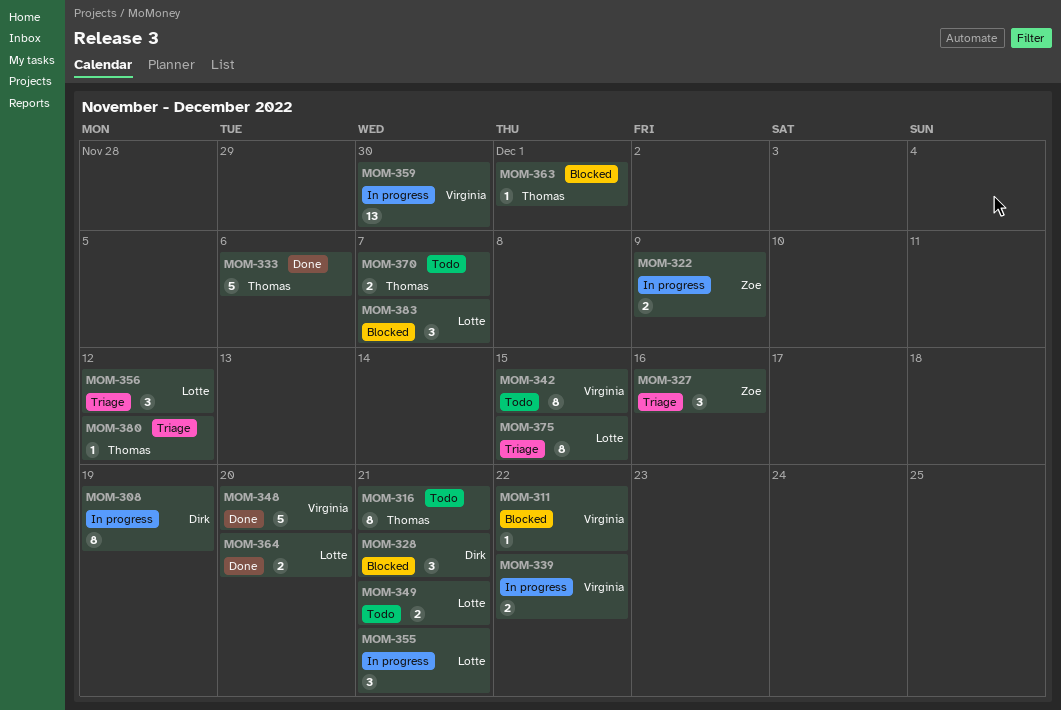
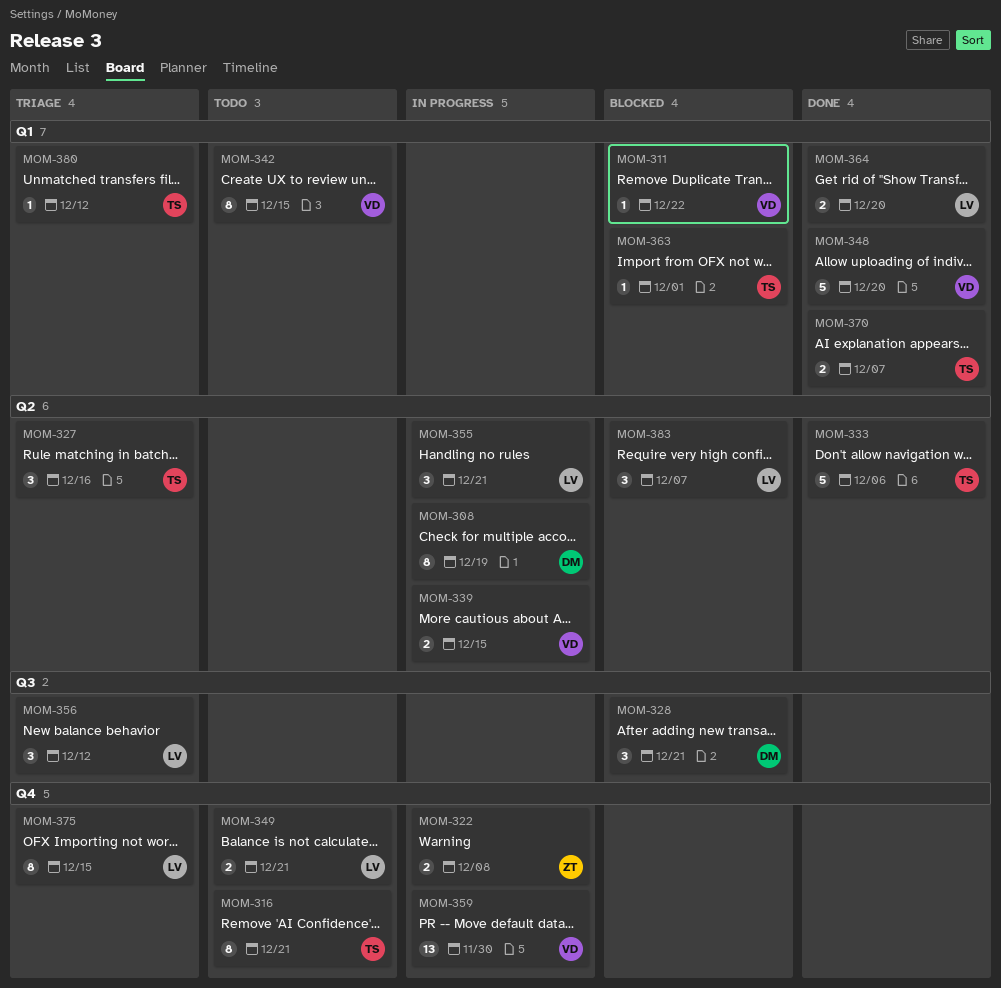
MOM-322, due: Dec 9 -> Dec 8
MOM-327, owner: Zoe -> Thomas
MOM-339, due: Dec 22 -> Dec 15
MOM-370, status: Todo -> Done

